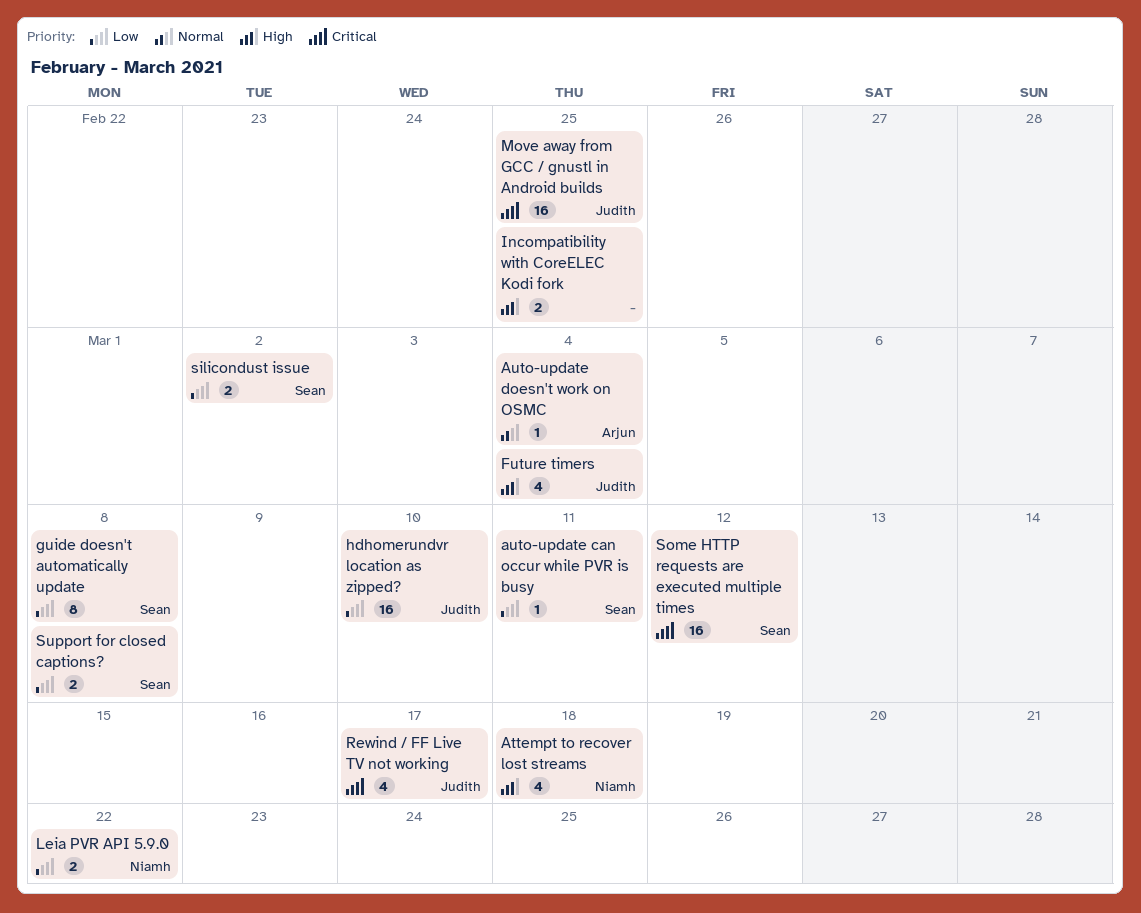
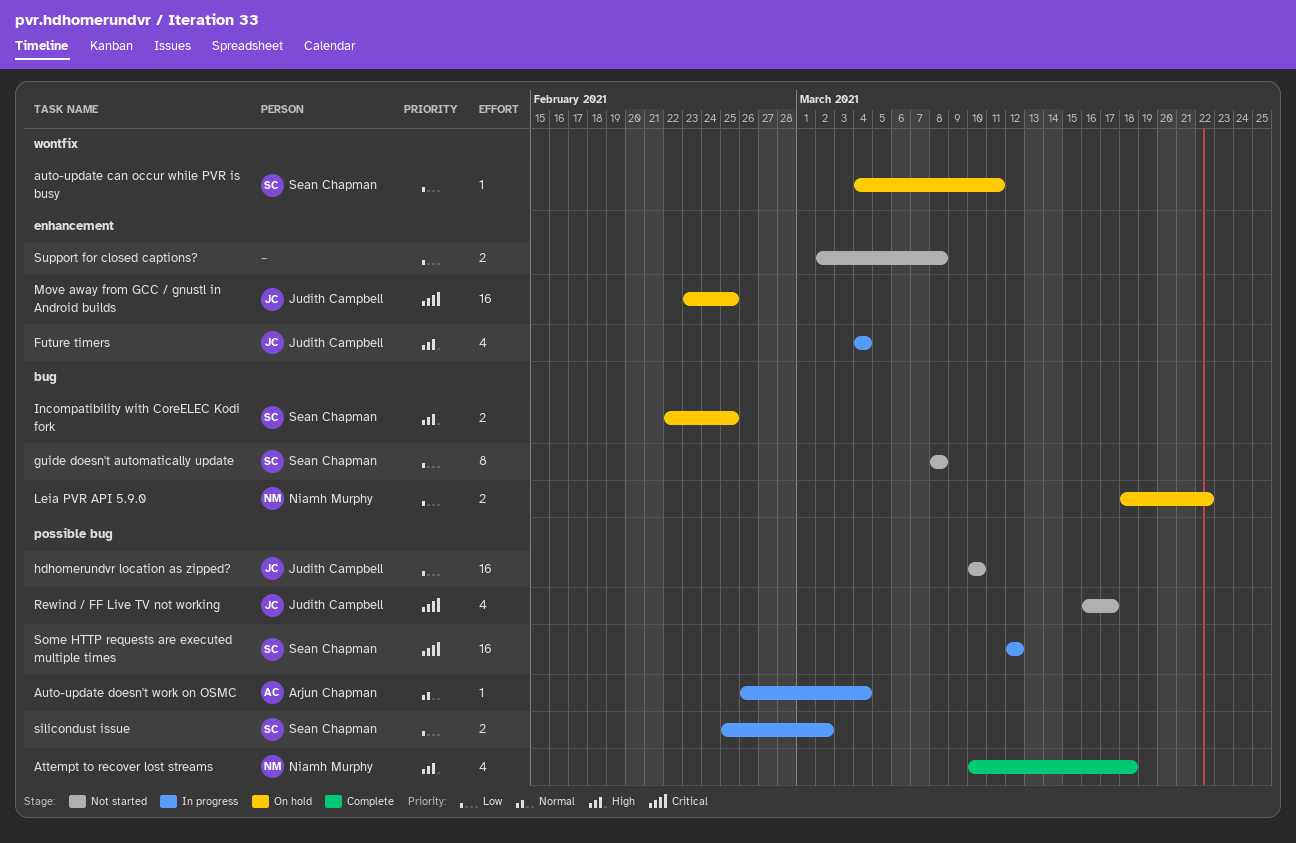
Incompatibility with CoreELEC Kodi fork, owner: none -> Sean Chapman
Support for closed captions?, owner: Sean Chapman -> none

